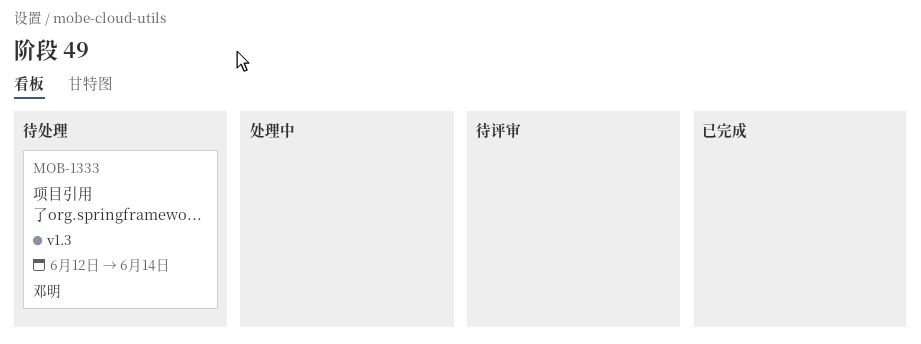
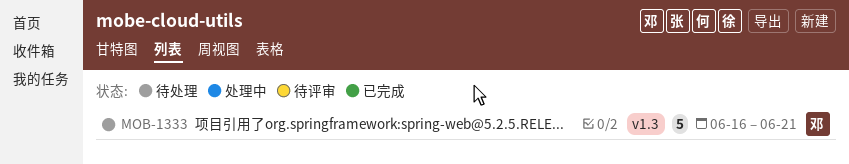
MOB-1333, start: Jun 12 -> Jun 16
MOB-1333, due: Jun 14 -> Jun 21

